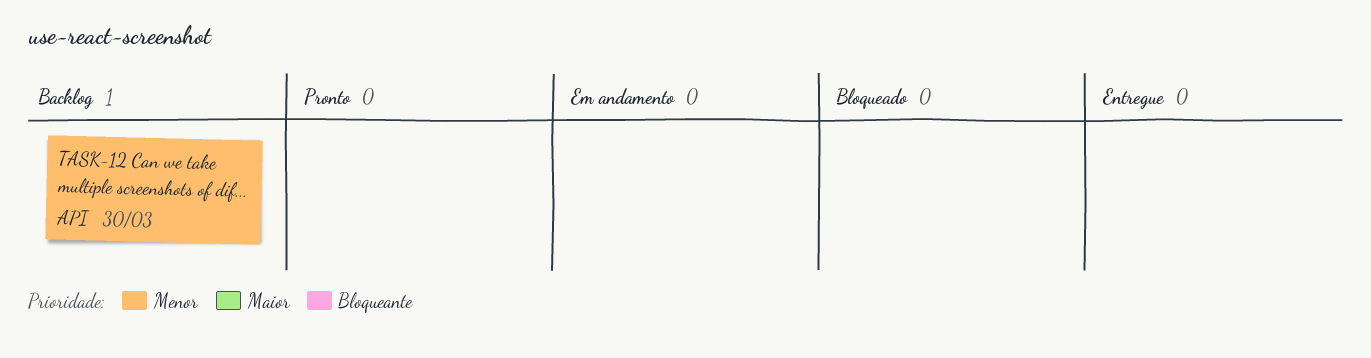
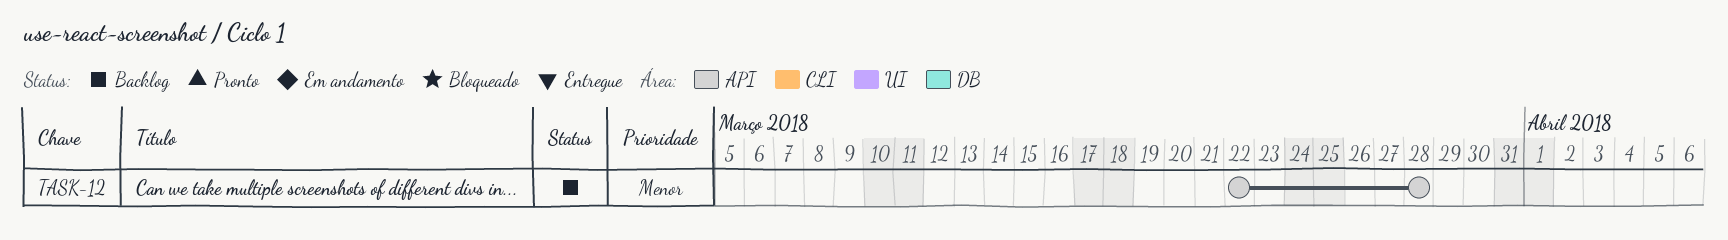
TASK-12, due: Mar 30 -> Mar 28

